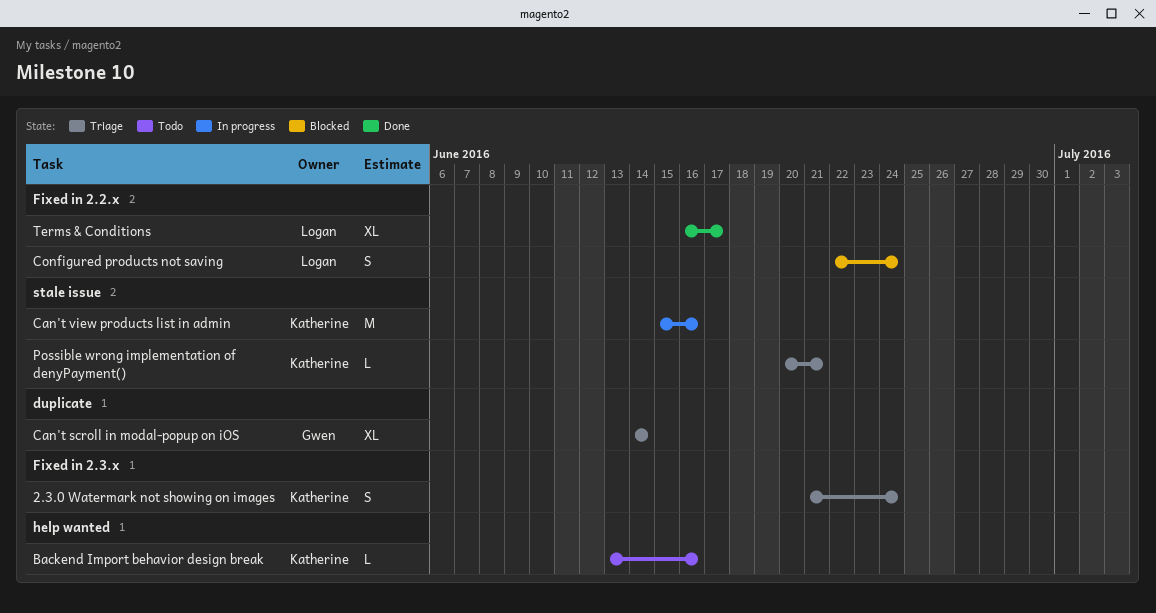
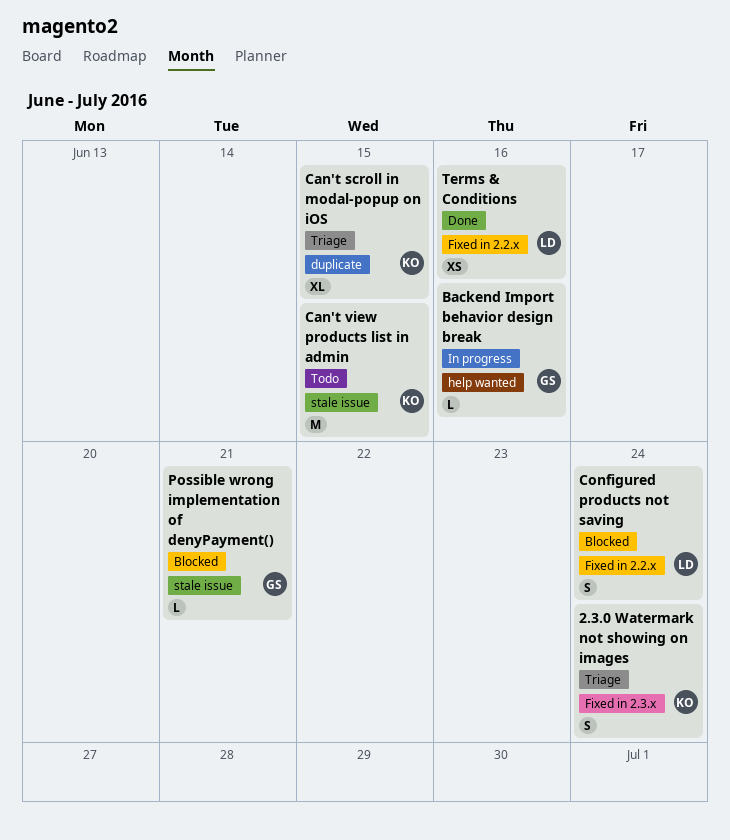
Backend Import behavior design break, status: Todo -> In progress
Backend Import behavior design break, owner: Katherine -> Gwen
Can't scroll in modal-popup on iOS, owner: Gwen -> Katherine
Can't scroll in modal-popup on iOS, due: Jun 14 -> Jun 15
Can't view products list in admin, status: In progress -> Todo
Can't view products list in admin, due: Jun 16 -> Jun 15
Possible wrong implementation of denyPayment(), status: Triage -> Blocked
Possible wrong implementation of denyPayment(), owner: Katherine -> Gwen
Terms & Conditions, estimate: XL -> XS
Terms & Conditions, due: Jun 17 -> Jun 16

